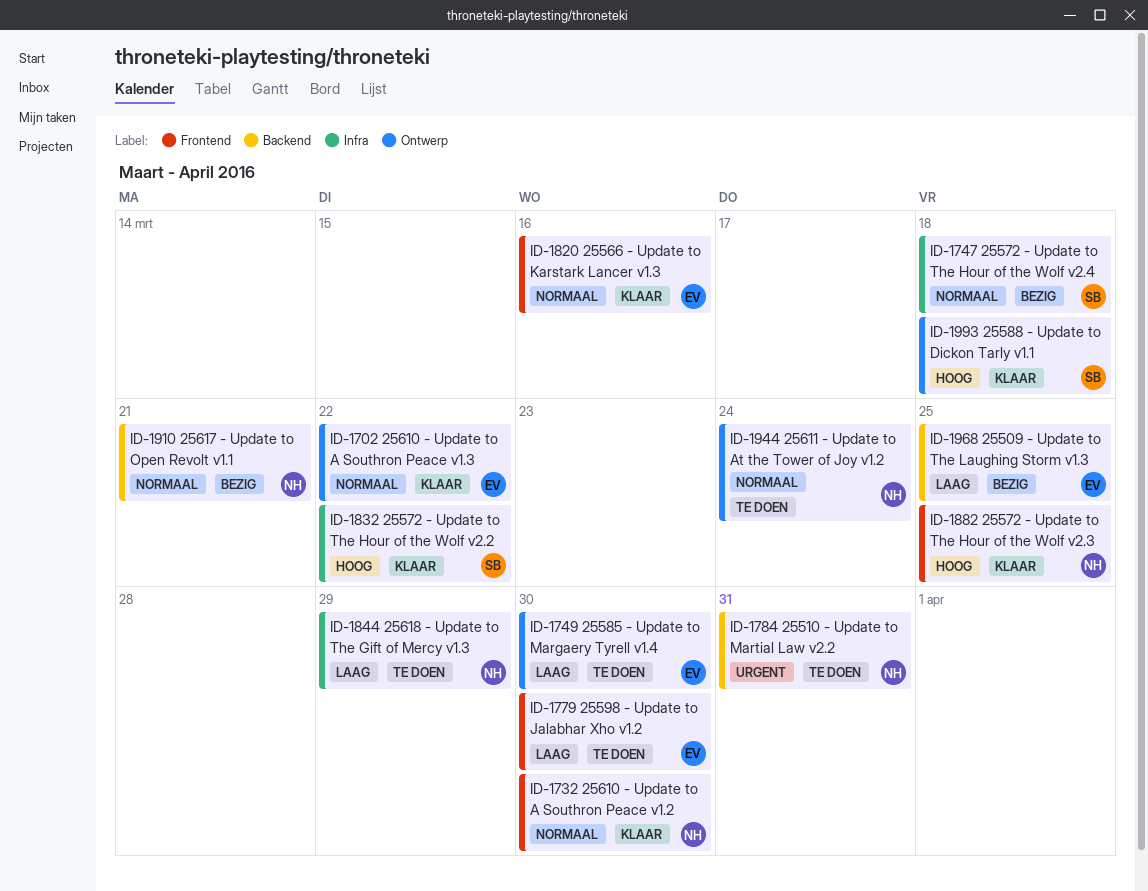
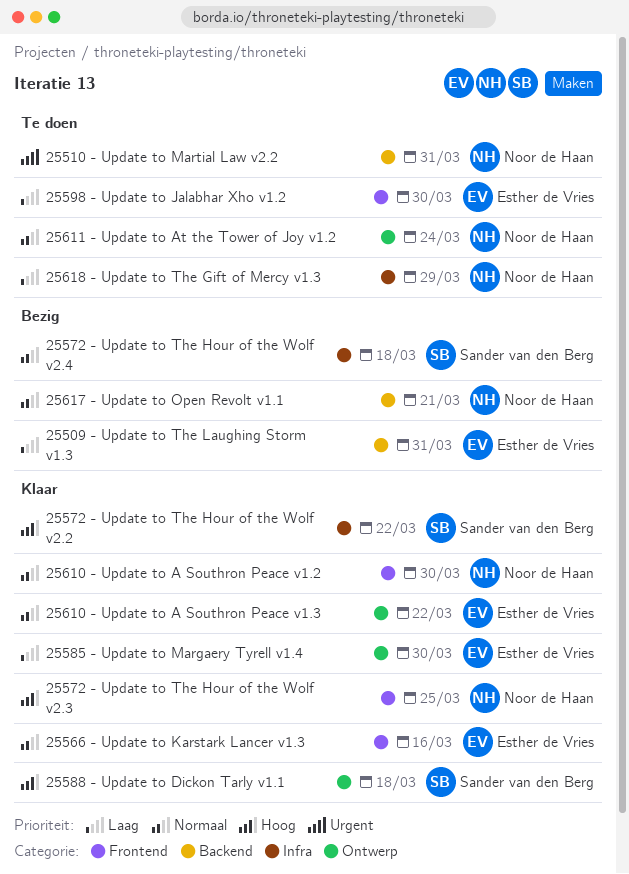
25509 - Update to The Laughing Storm v1.3, due: Mar 25 -> Mar 31
25585 - Update to Margaery Tyrell v1.4, status: Te doen -> Klaar

